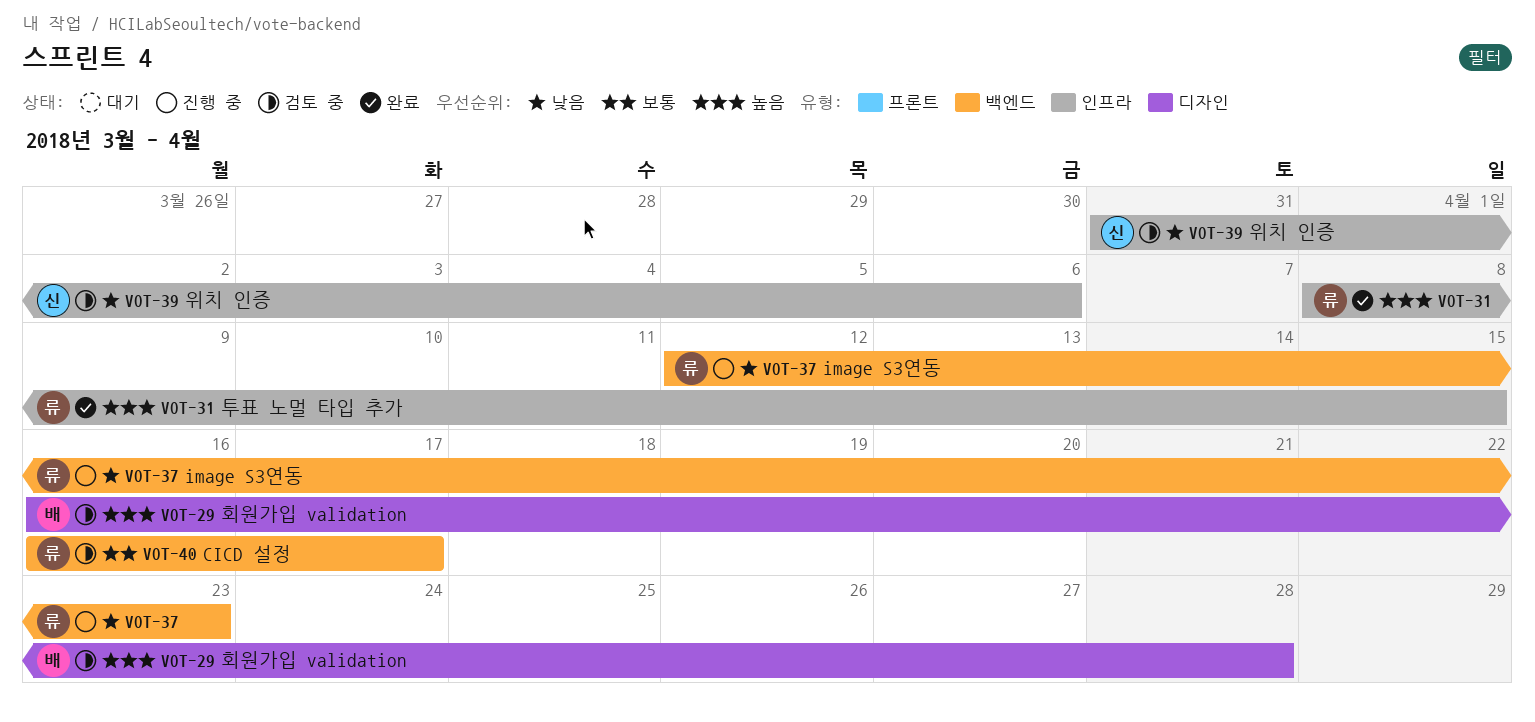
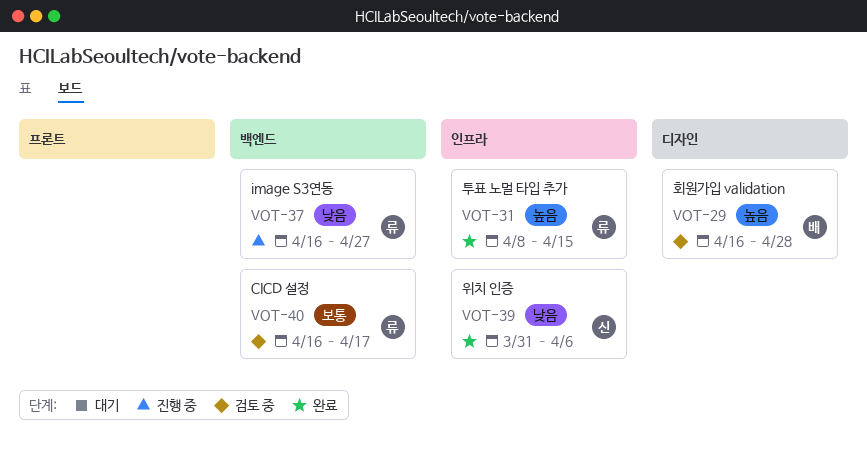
VOT-37, start: Apr 12 -> Apr 16
VOT-37, due: Apr 23 -> Apr 27
VOT-39, status: 검토 중 -> 완료

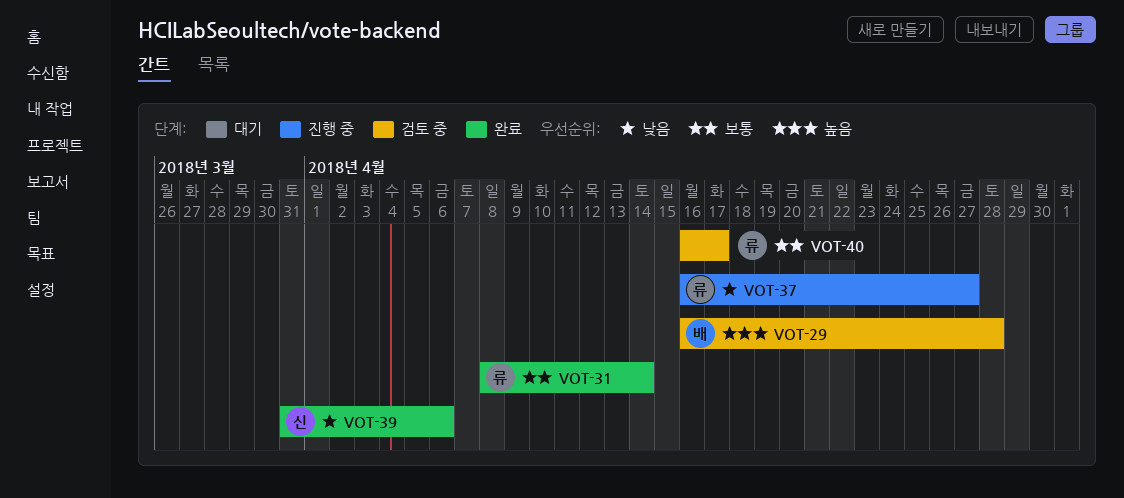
VOT-31, priority: 높음 -> 보통
VOT-31, due: Apr 15 -> Apr 14

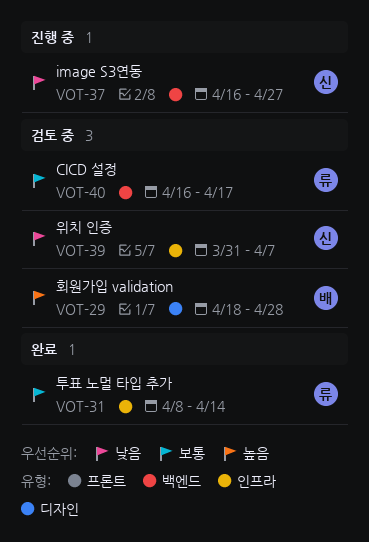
VOT-29, start: Apr 16 -> Apr 18
VOT-37, owner: 류 -> 신
VOT-39, status: 완료 -> 검토 중
VOT-39, due: Apr 6 -> Apr 7

